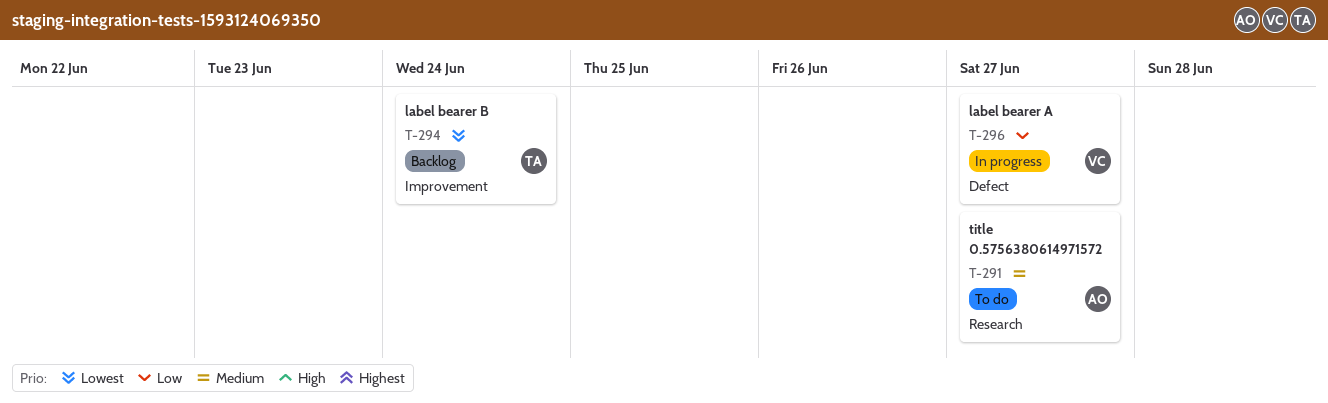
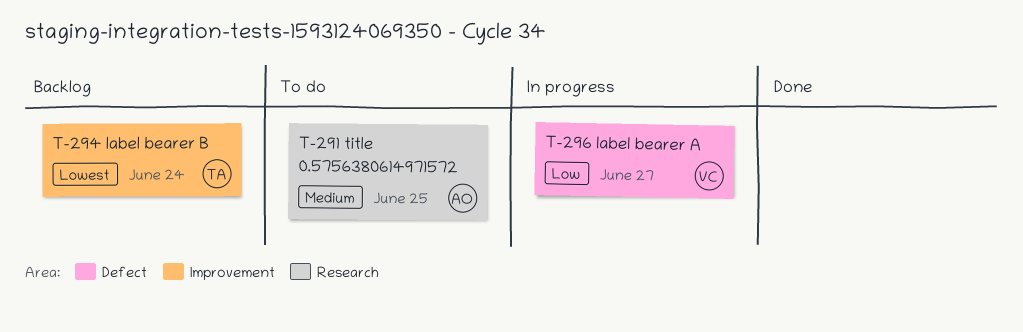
T-291, due: Jun 27 -> Jun 25

